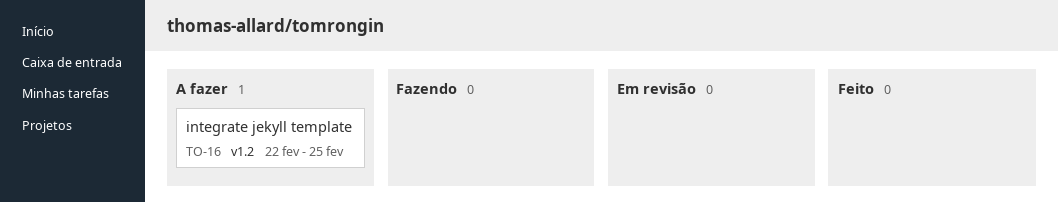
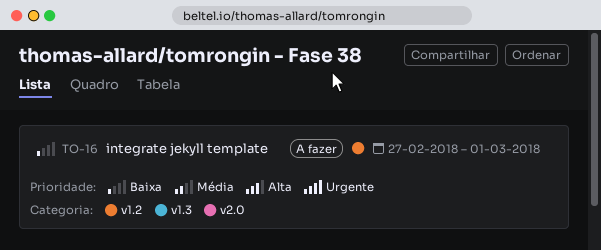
TO-16, start: Feb 22 -> Feb 27
TO-16, due: Feb 25 -> Mar 1

